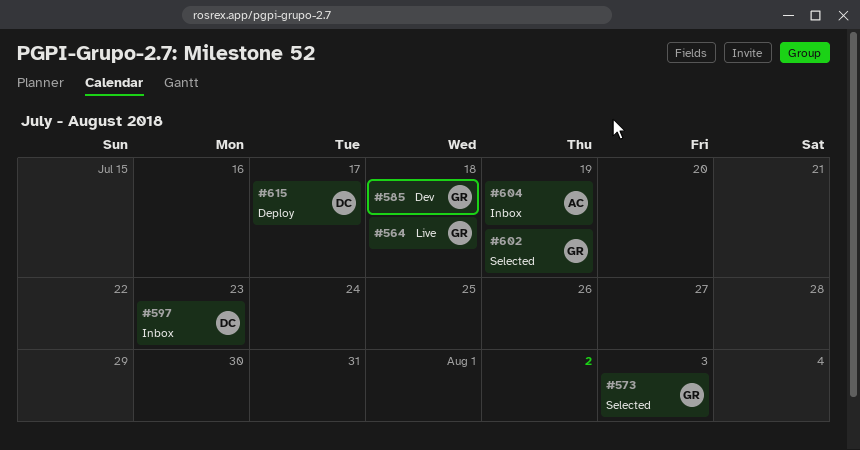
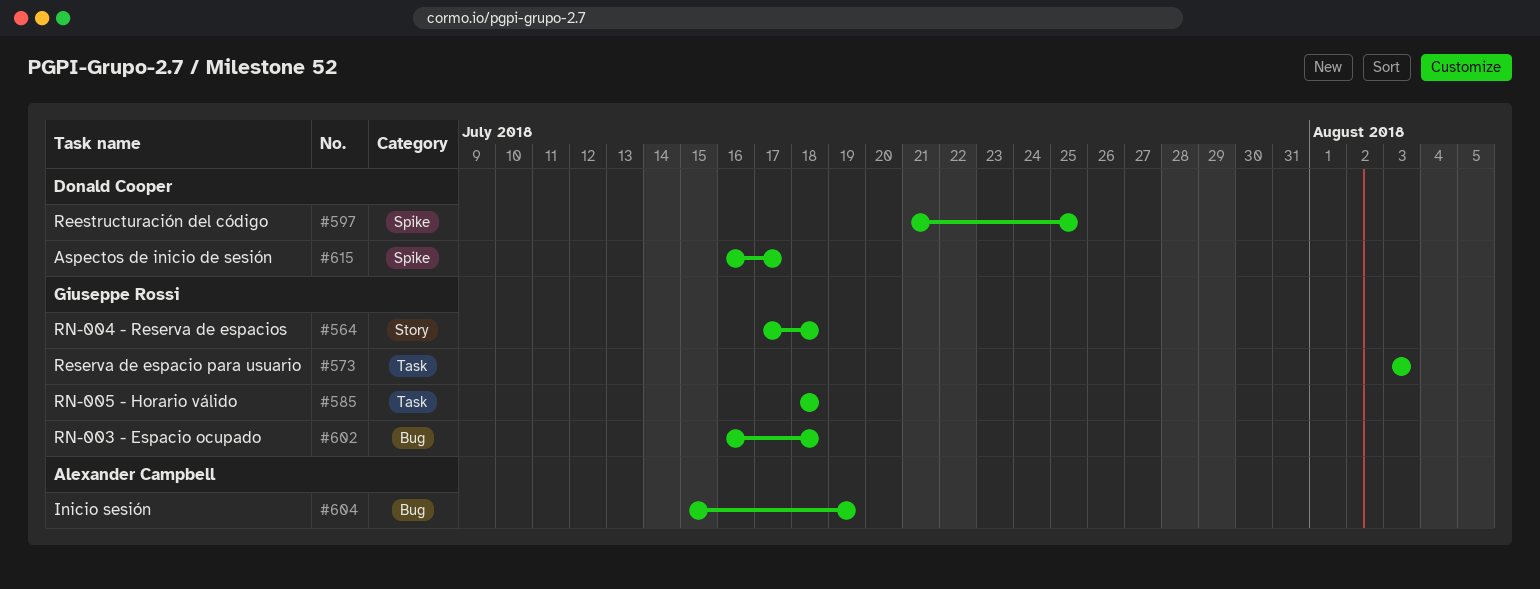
#597, due: Jul 23 -> Jul 25
#602, due: Jul 19 -> Jul 18

